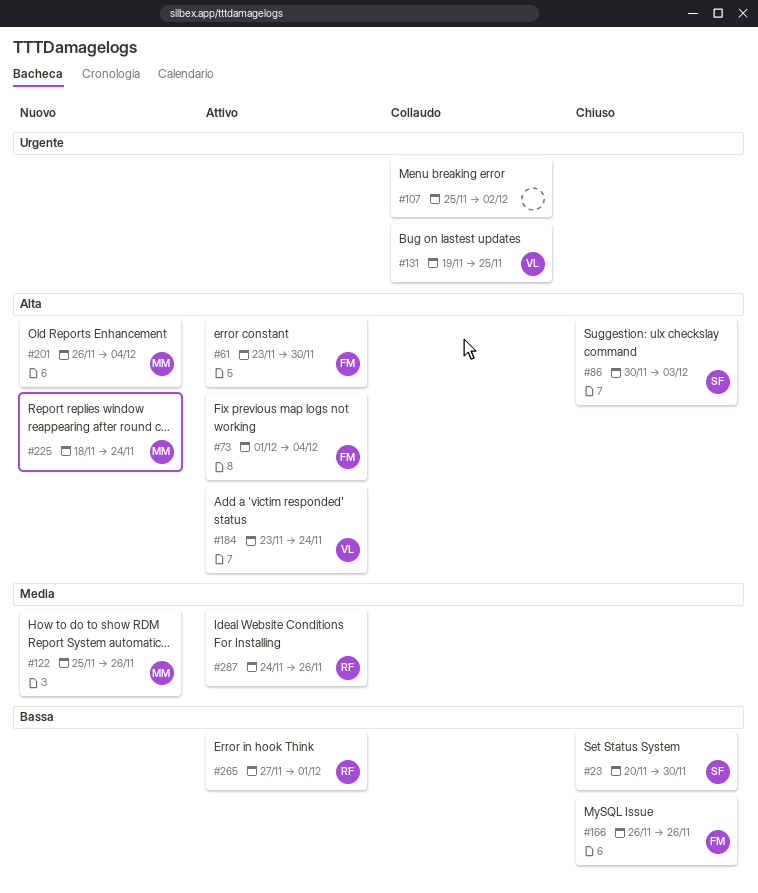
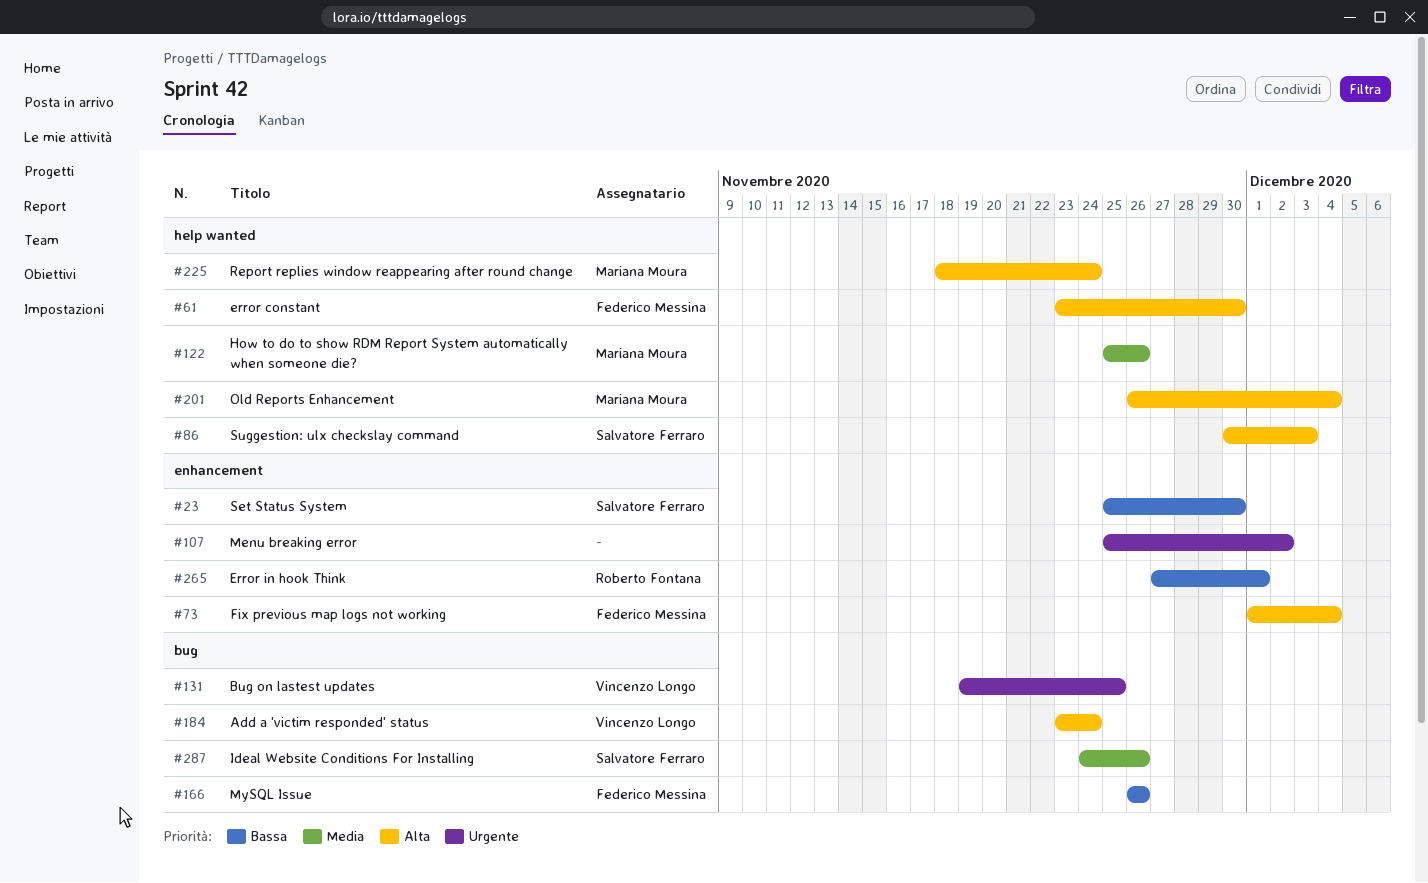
#23, start: Nov 20 -> Nov 25
#287, owner: Roberto Fontana -> Salvatore Ferraro

